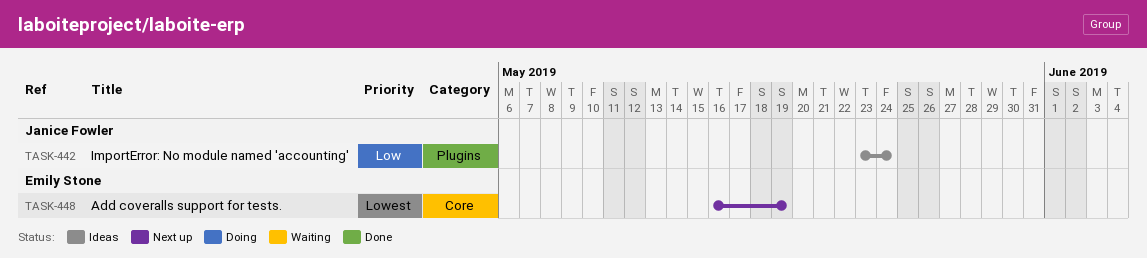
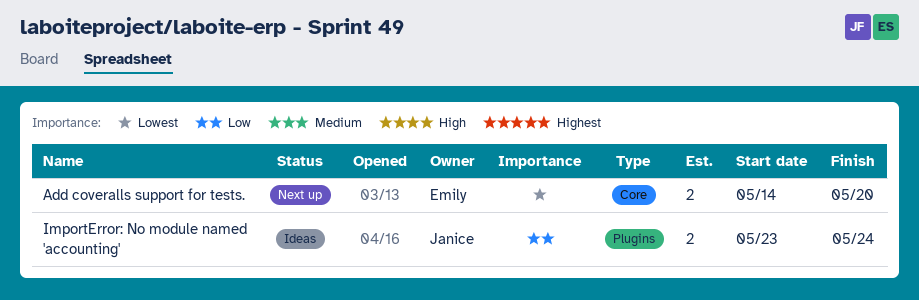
Add coveralls support for tests., start: May 16 -> May 14
Add coveralls support for tests., due: May 19 -> May 20

